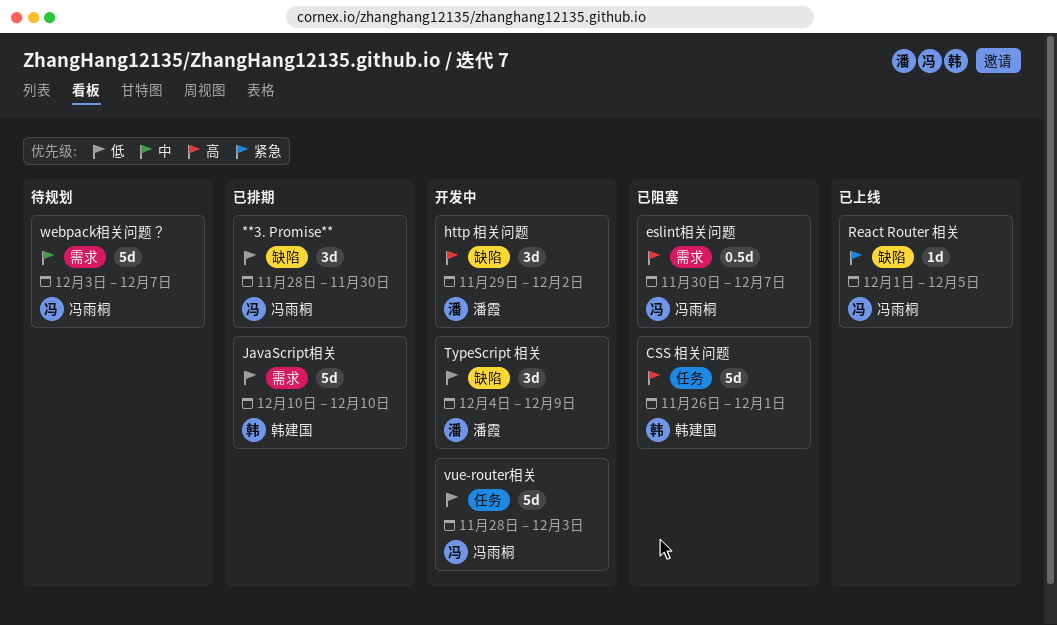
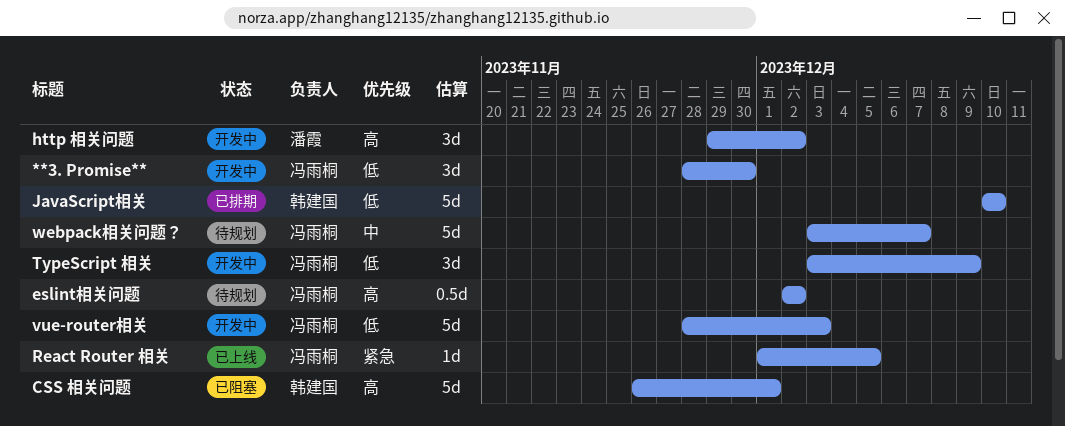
**3. Promise**, status: 已排期 -> 开发中
eslint相关问题, status: 已阻塞 -> 待规划
eslint相关问题, start: Nov 30 -> Dec 2
eslint相关问题, due: Dec 7 -> Dec 2
TypeScript 相关, owner: 潘霞 -> 冯雨桐
TypeScript 相关, start: Dec 4 -> Dec 3

